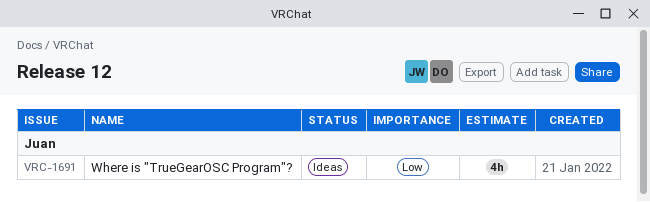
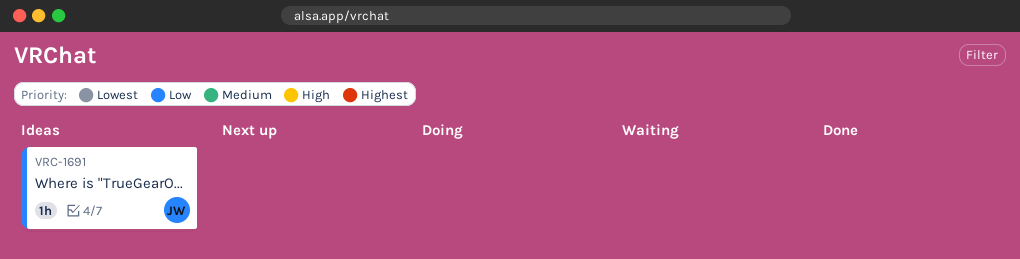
VRC-1691, estimate: 4h -> 1h

